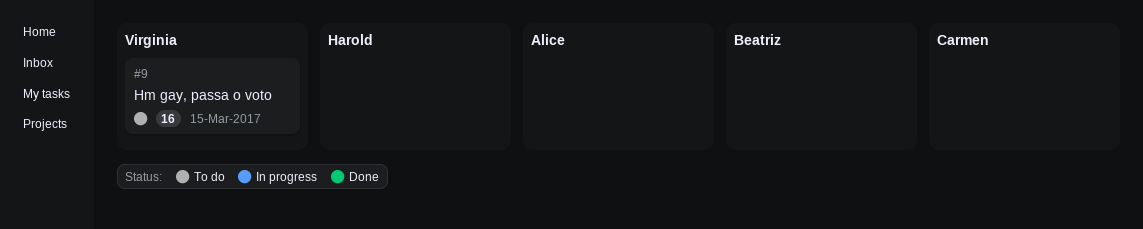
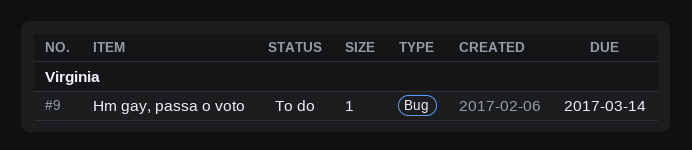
#9, estimate: 16 -> 1
#9, due: Mar 15 -> Mar 14

